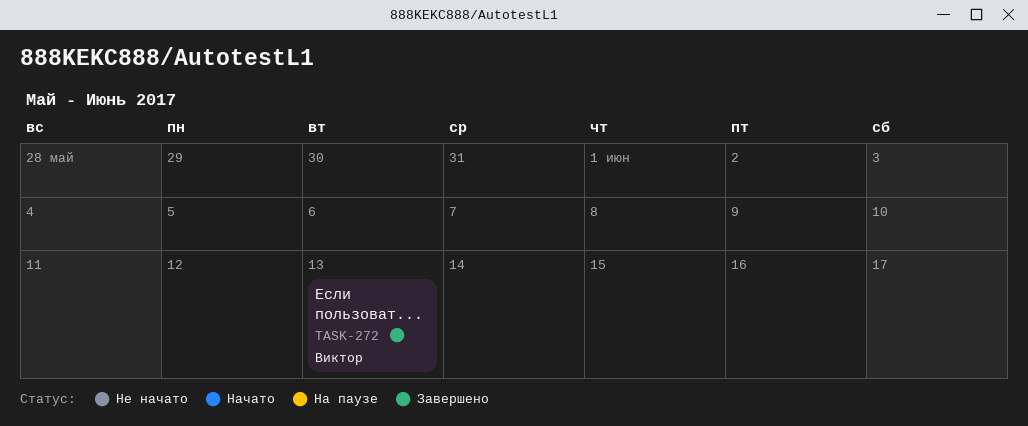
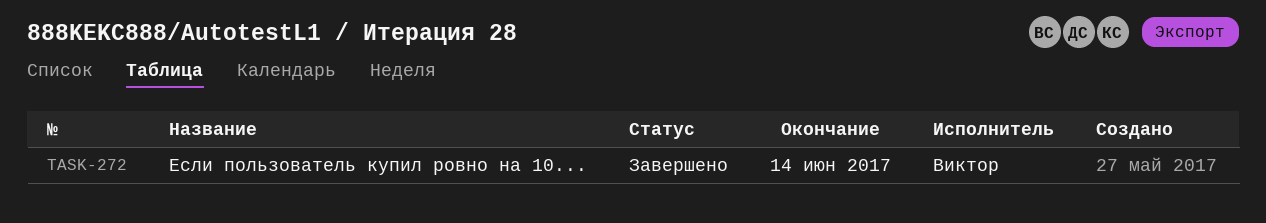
TASK-272, due: Jun 13 -> Jun 14

